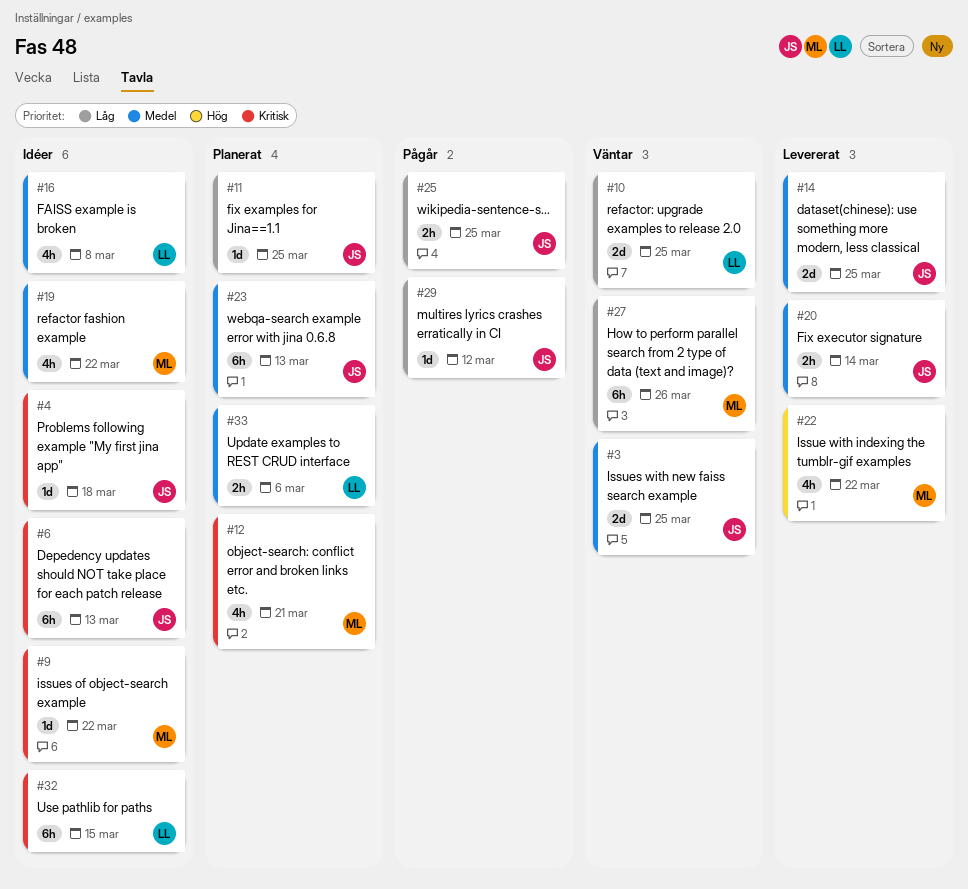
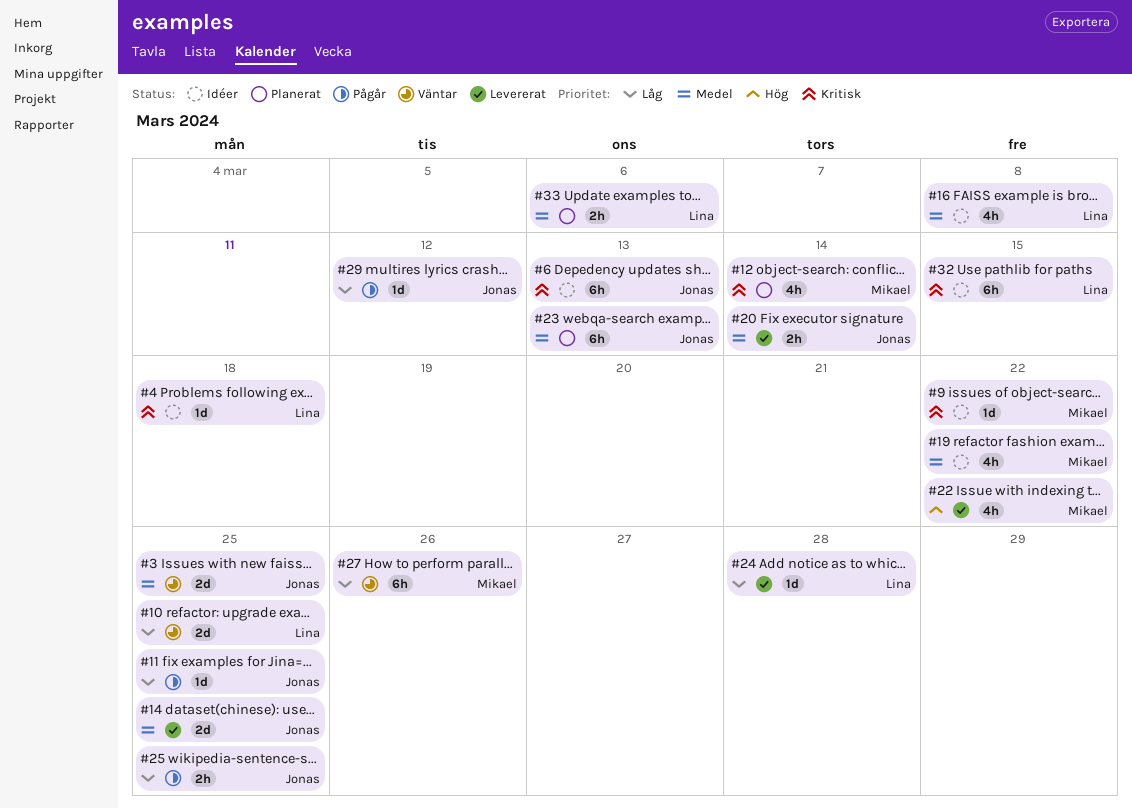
#4, owner: Jonas -> Lina
#11, status: Planerat -> Pågår
#12, due: Mar 21 -> Mar 14
#24: none -> present

